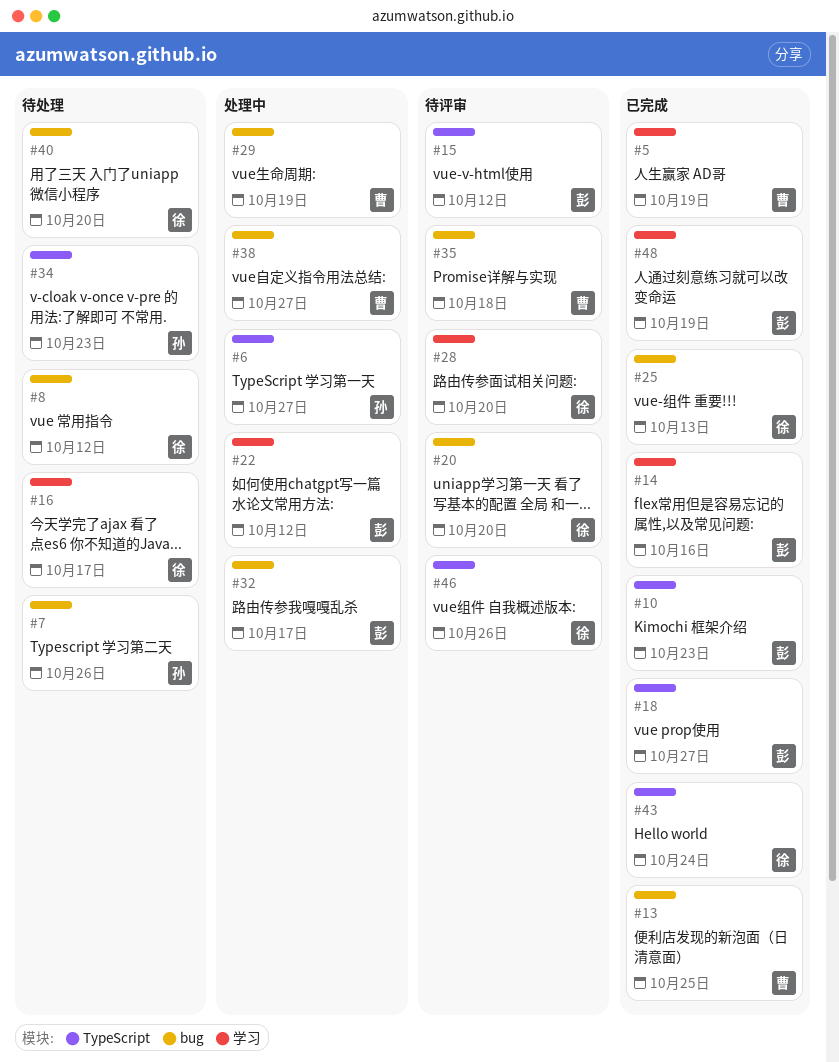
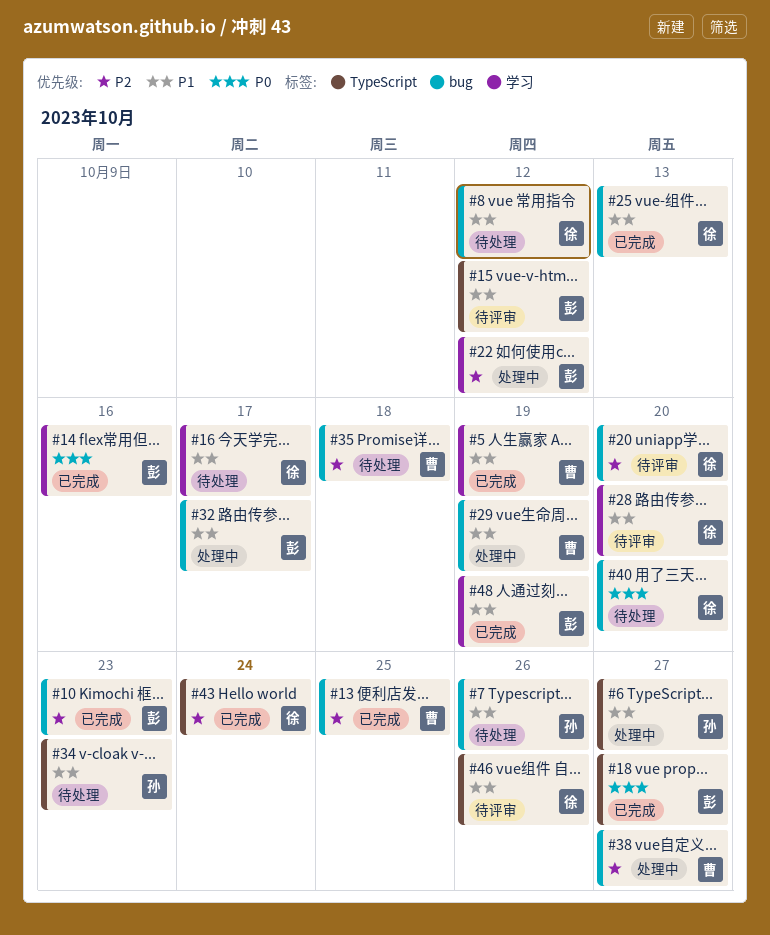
#10, label: TypeScript -> bug
#35, status: 待评审 -> 待处理

